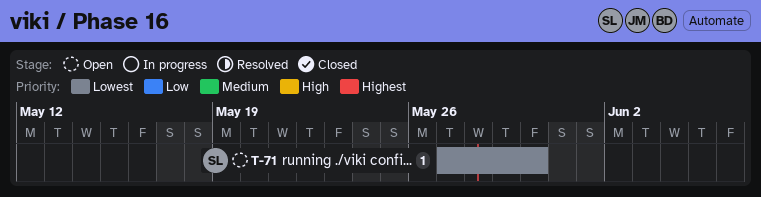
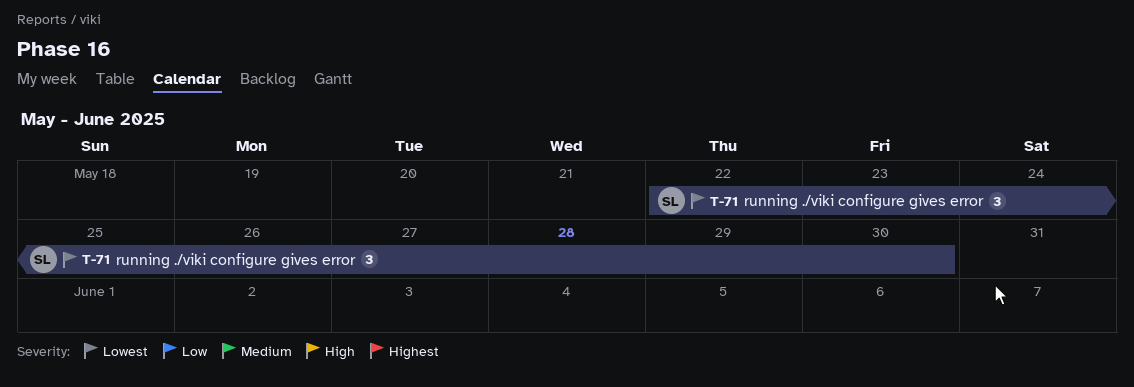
T-71, estimate: 1 -> 3
T-71, start: May 27 -> May 22

